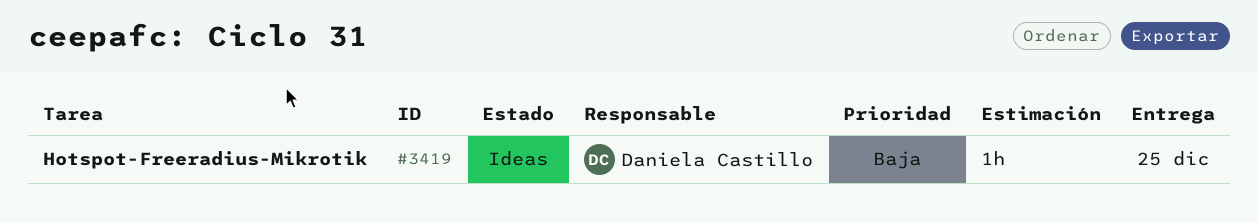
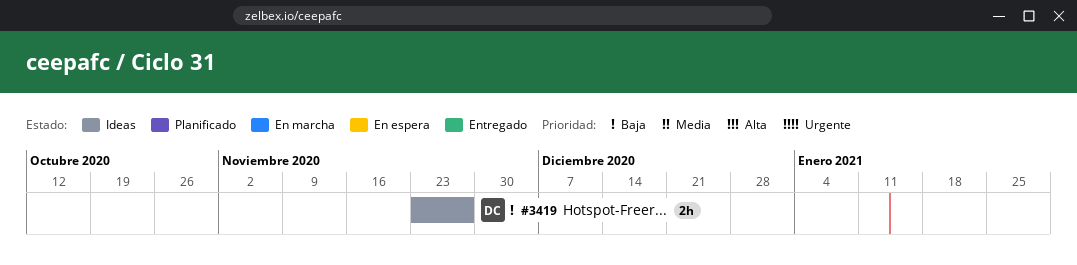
#3419, estimate: 1h -> 2h
#3419, due: Dec 25 -> Nov 27

